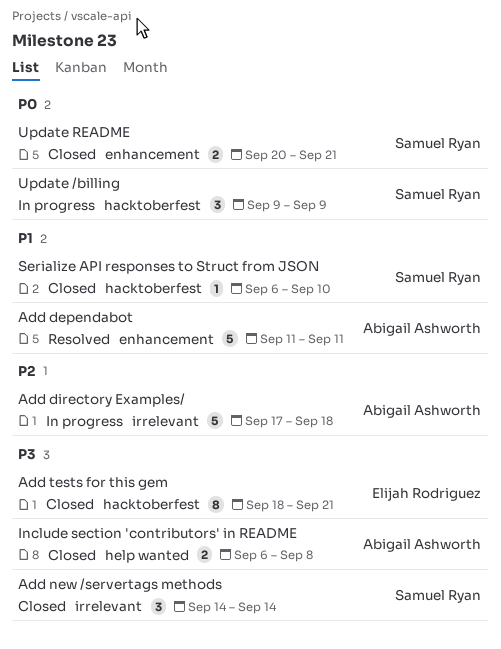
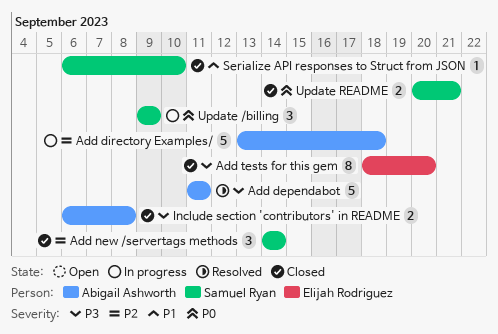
Add dependabot, priority: P1 -> P3
Add directory Examples/, start: Sep 17 -> Sep 13
Add new /servertags methods, priority: P3 -> P2
Add tests for this gem, due: Sep 21 -> Sep 20

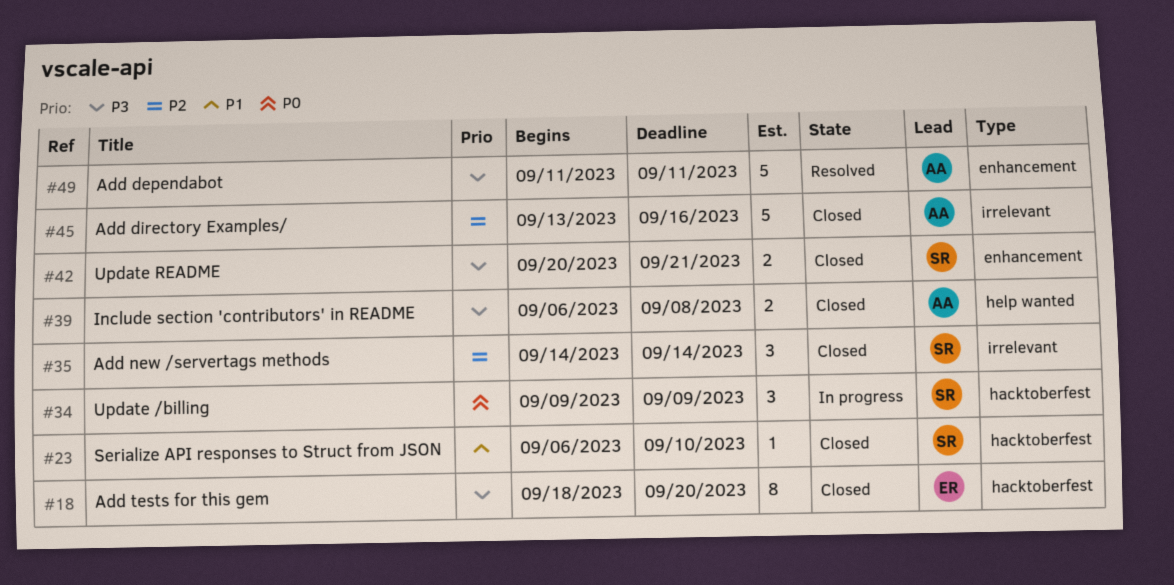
Add directory Examples/, status: In progress -> Closed
Add directory Examples/, due: Sep 18 -> Sep 16
Update README, priority: P0 -> P3

